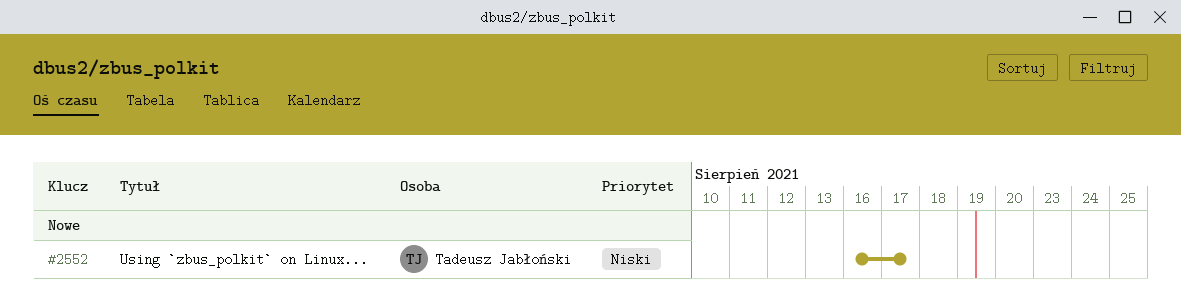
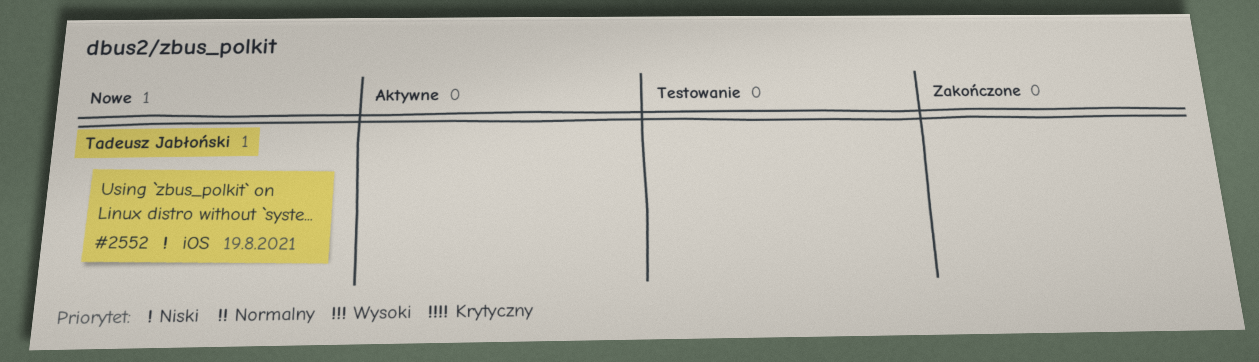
#2552, due: Aug 17 -> Aug 19

